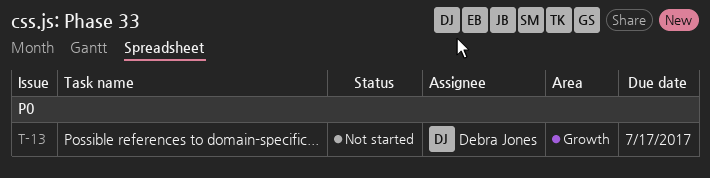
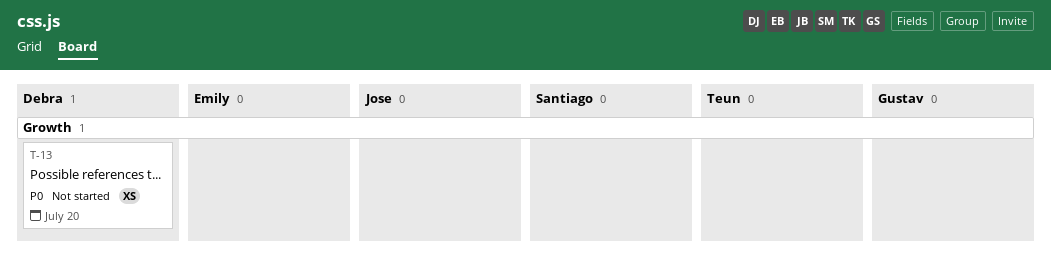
T-13, due: Jul 17 -> Jul 20

